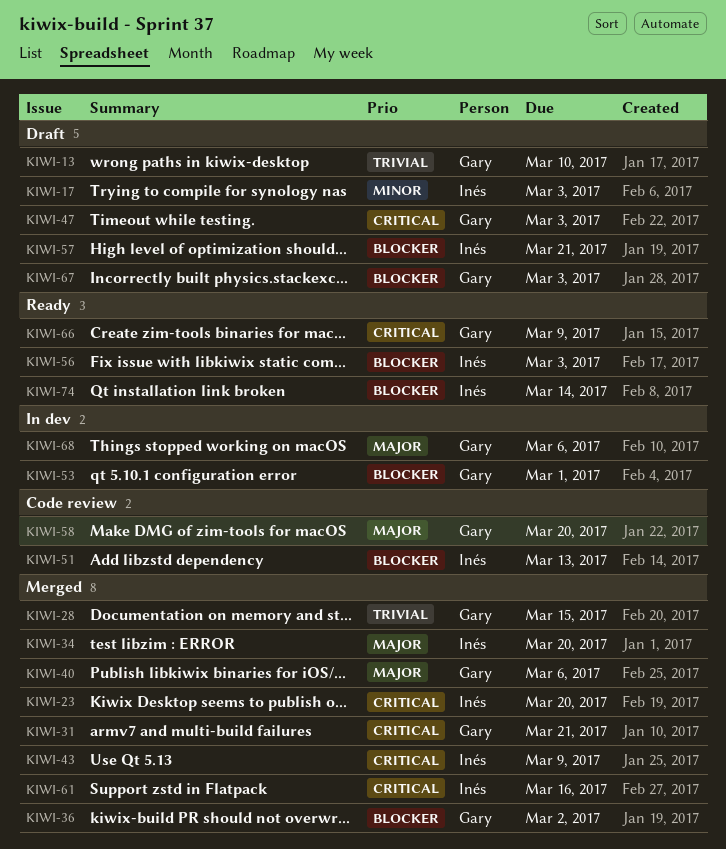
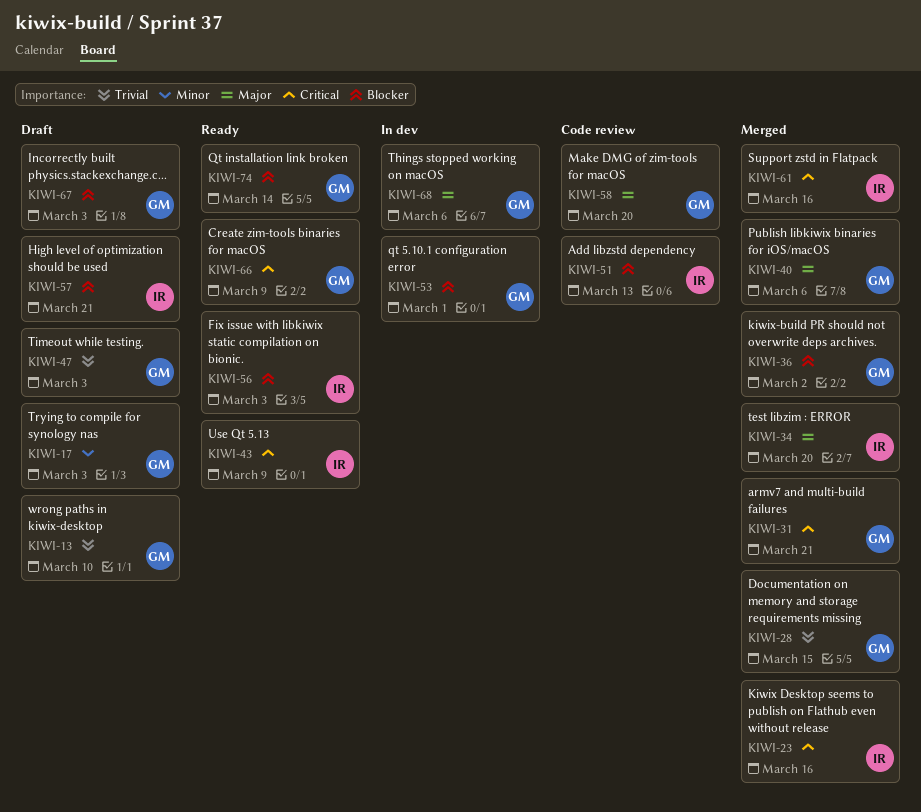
KIWI-17, owner: Inés -> Gary
KIWI-23, due: Mar 20 -> Mar 16
KIWI-43, status: Merged -> Ready
KIWI-47, priority: Critical -> Trivial
KIWI-74, owner: Inés -> Gary

